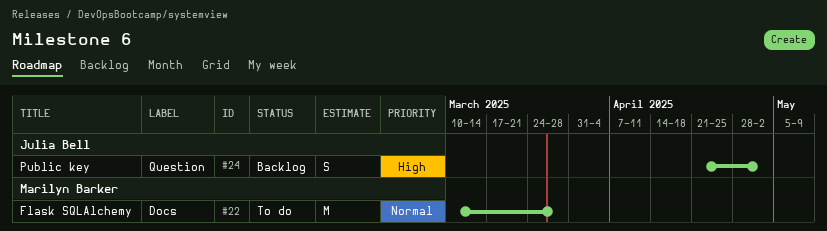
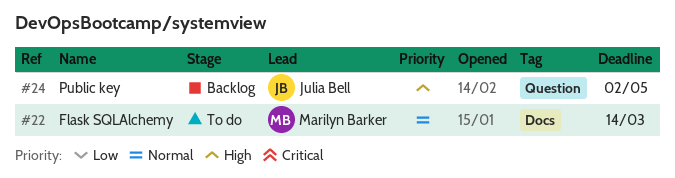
#22, due: Mar 28 -> Mar 14

